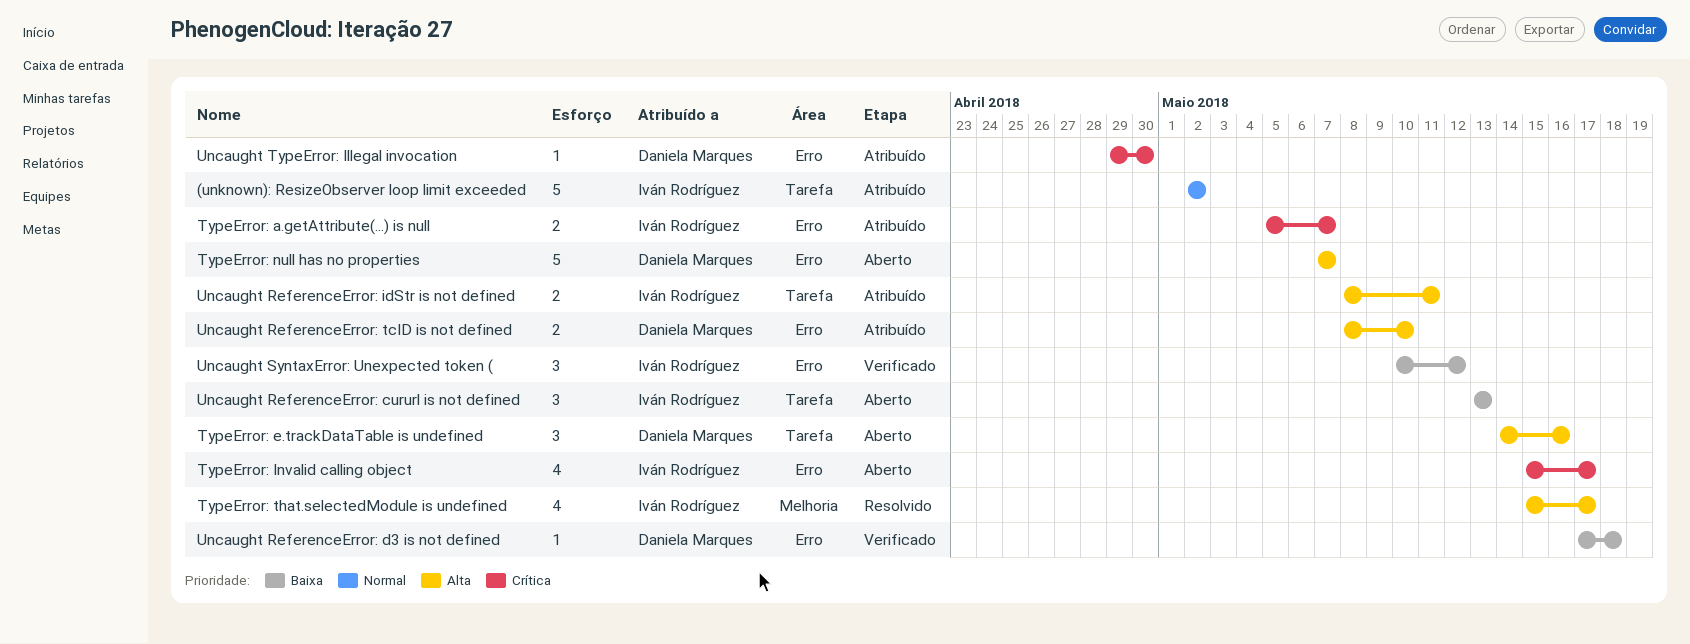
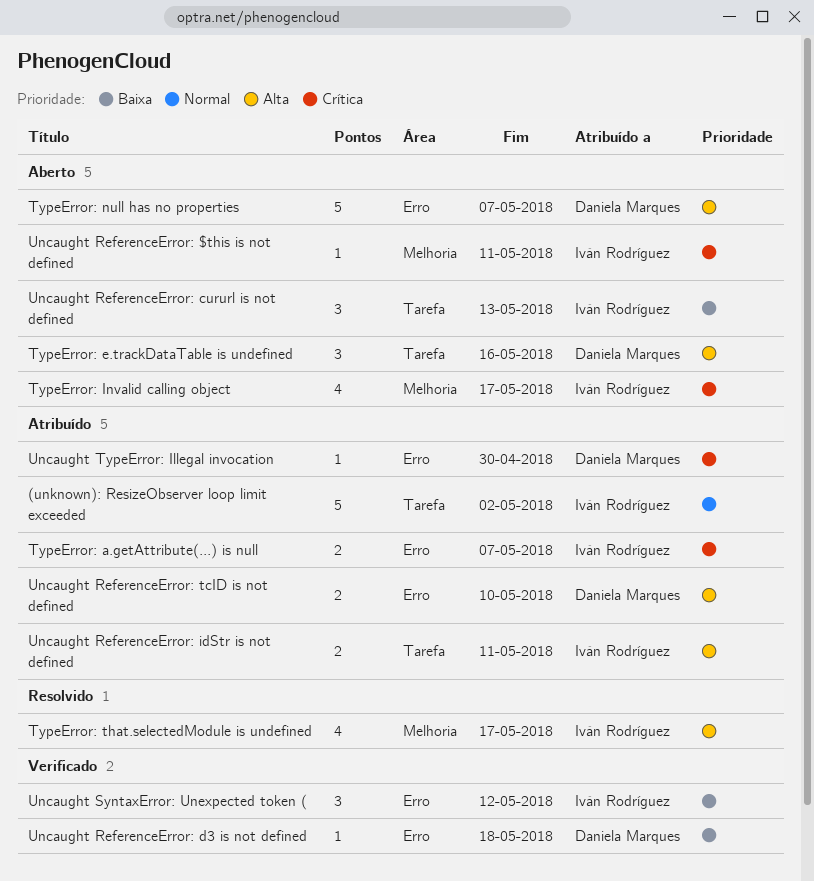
TypeError: Invalid calling object, label: Erro -> Melhoria
Uncaught ReferenceError: $this is not defined: none -> present

